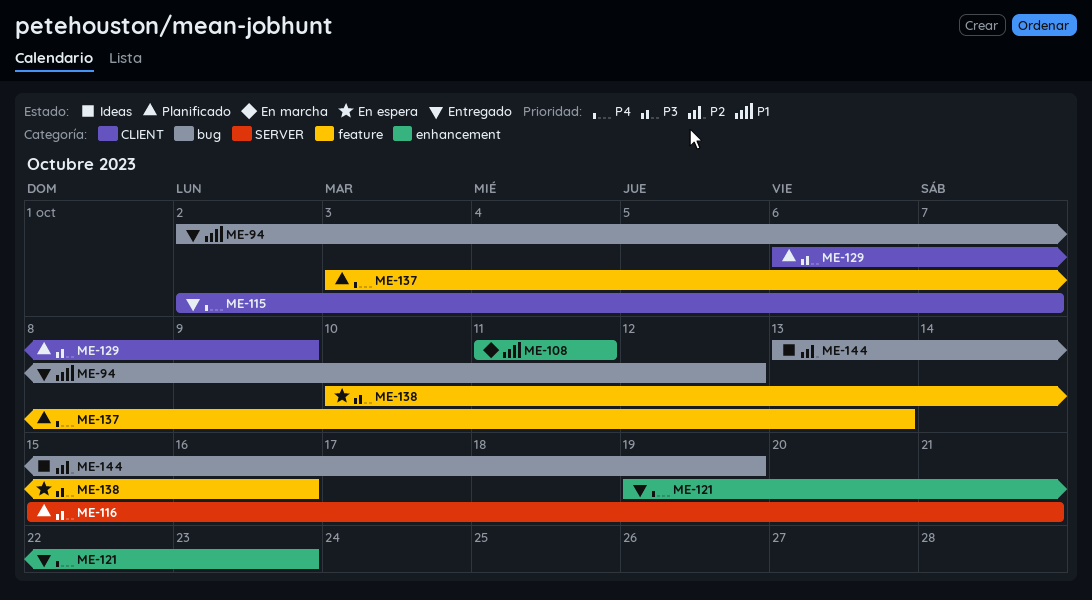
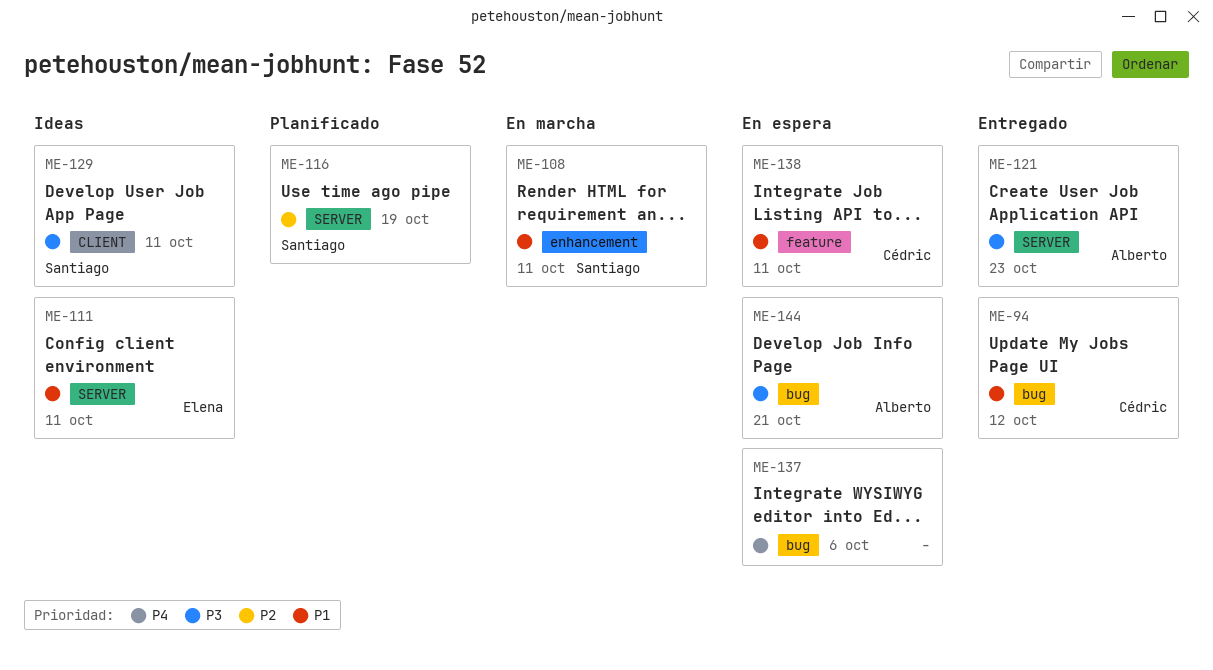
ME-111: none -> present
ME-115: present -> none
ME-116, priority: P3 -> P2
ME-116, due: Oct 21 -> Oct 19
ME-121, priority: P4 -> P3
ME-121, label: enhancement -> SERVER
ME-129, status: Planificado -> Ideas
ME-129, due: Oct 9 -> Oct 11
ME-137, status: Planificado -> En espera
ME-137, label: feature -> bug
ME-137, due: Oct 13 -> Oct 6
ME-138, priority: P3 -> P1
ME-138, due: Oct 16 -> Oct 11
ME-144, status: Ideas -> En espera
ME-144, priority: P2 -> P3
ME-144, due: Oct 19 -> Oct 21

